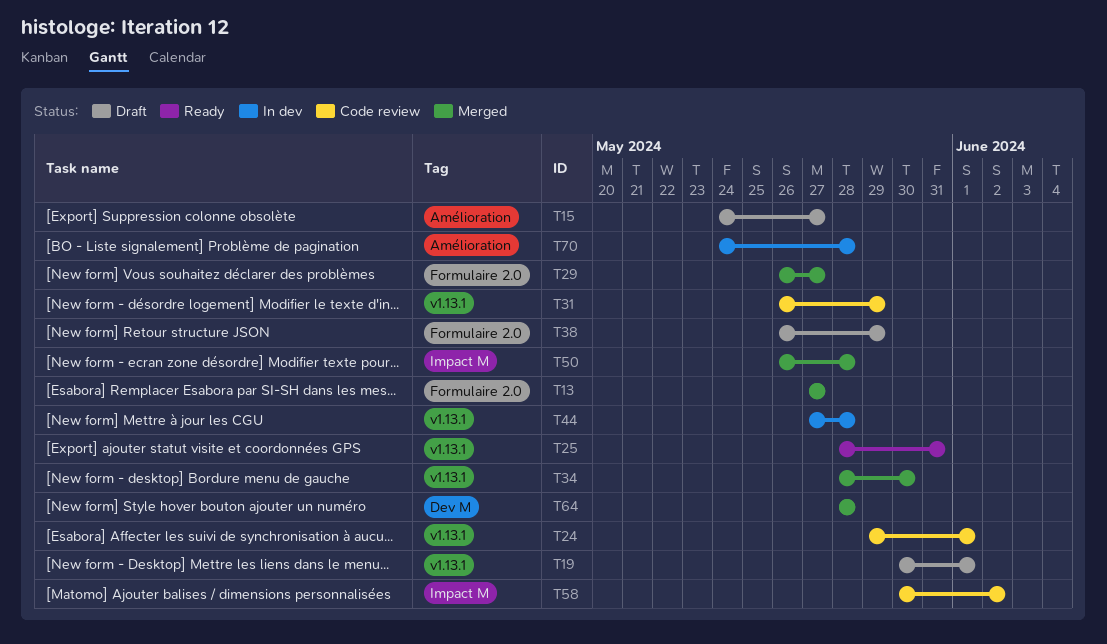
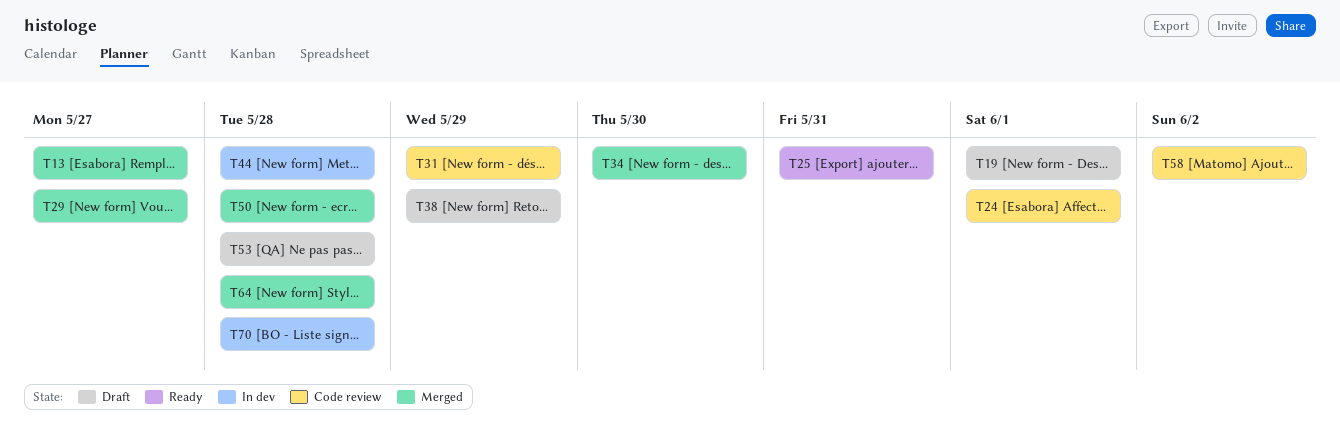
T15: present -> none
T53: none -> present

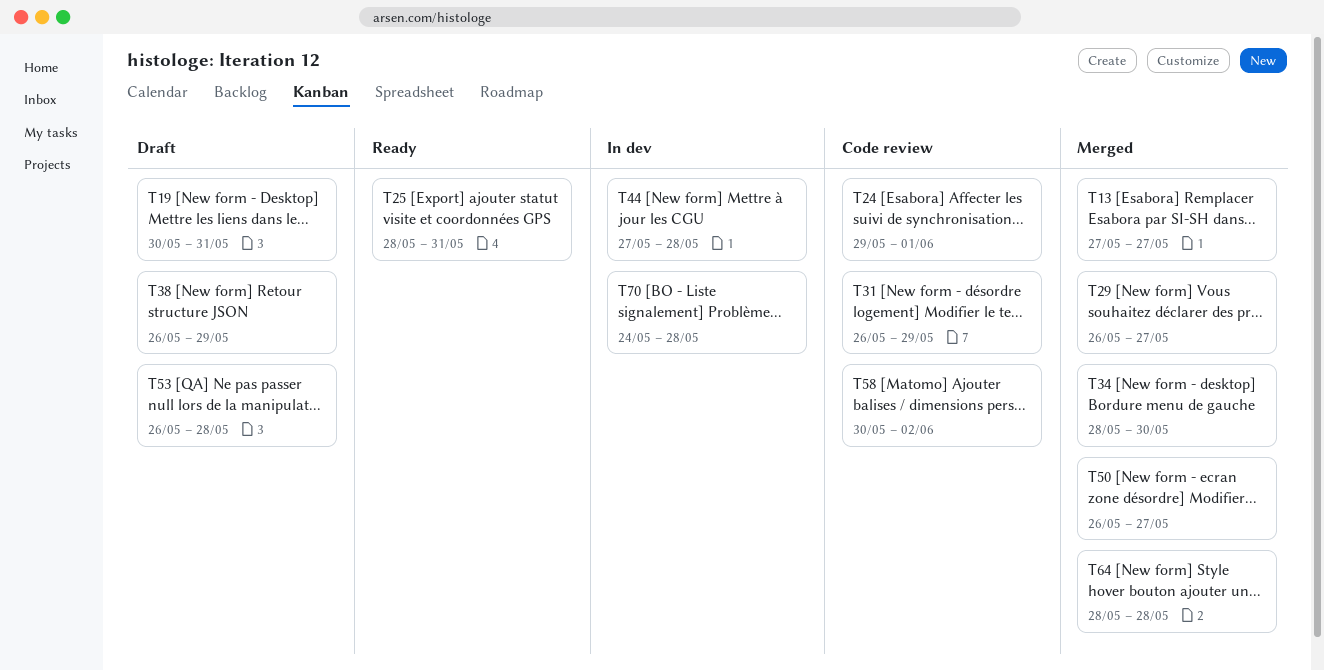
T19, due: Jun 1 -> May 31
T50, due: May 28 -> May 27

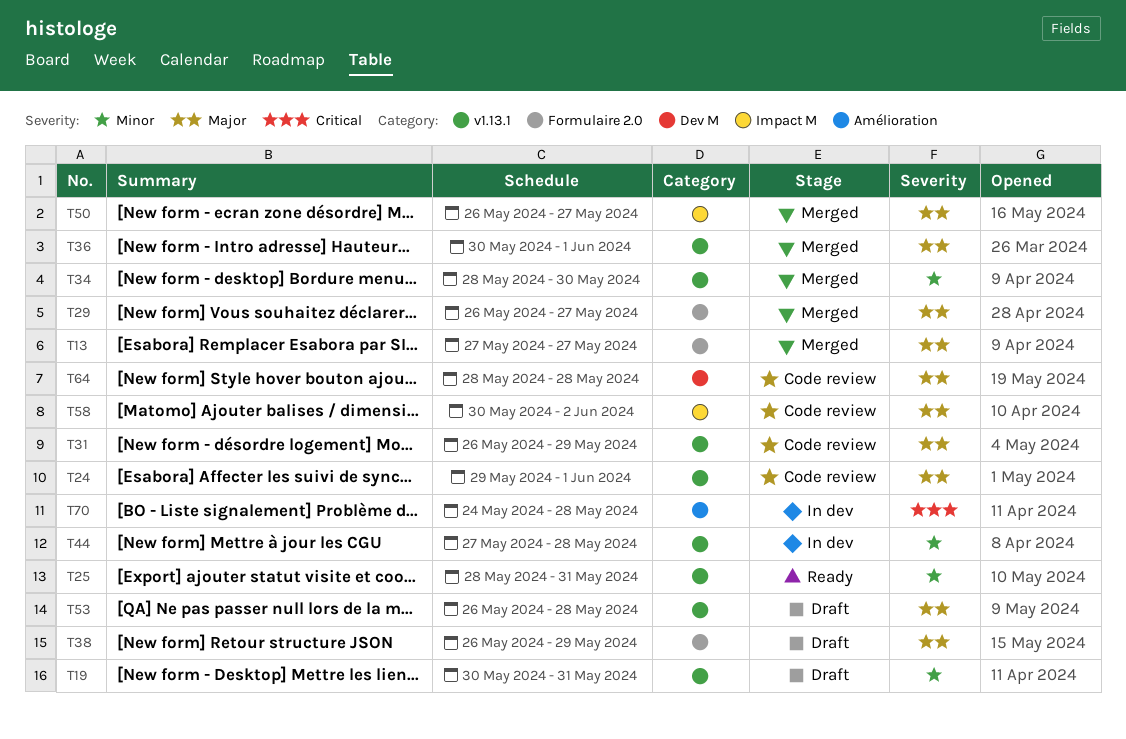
T36: none -> present
T64, status: Merged -> Code review

